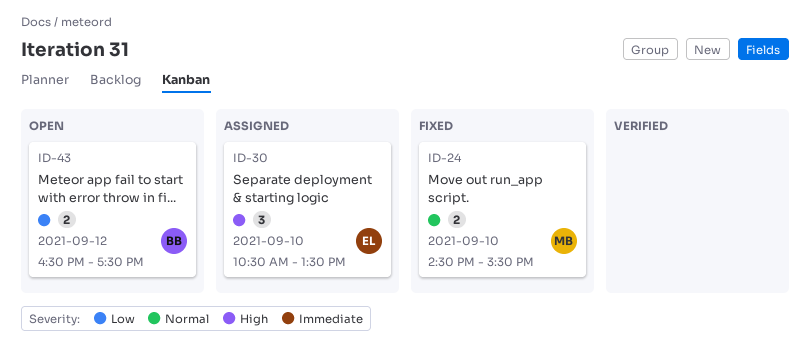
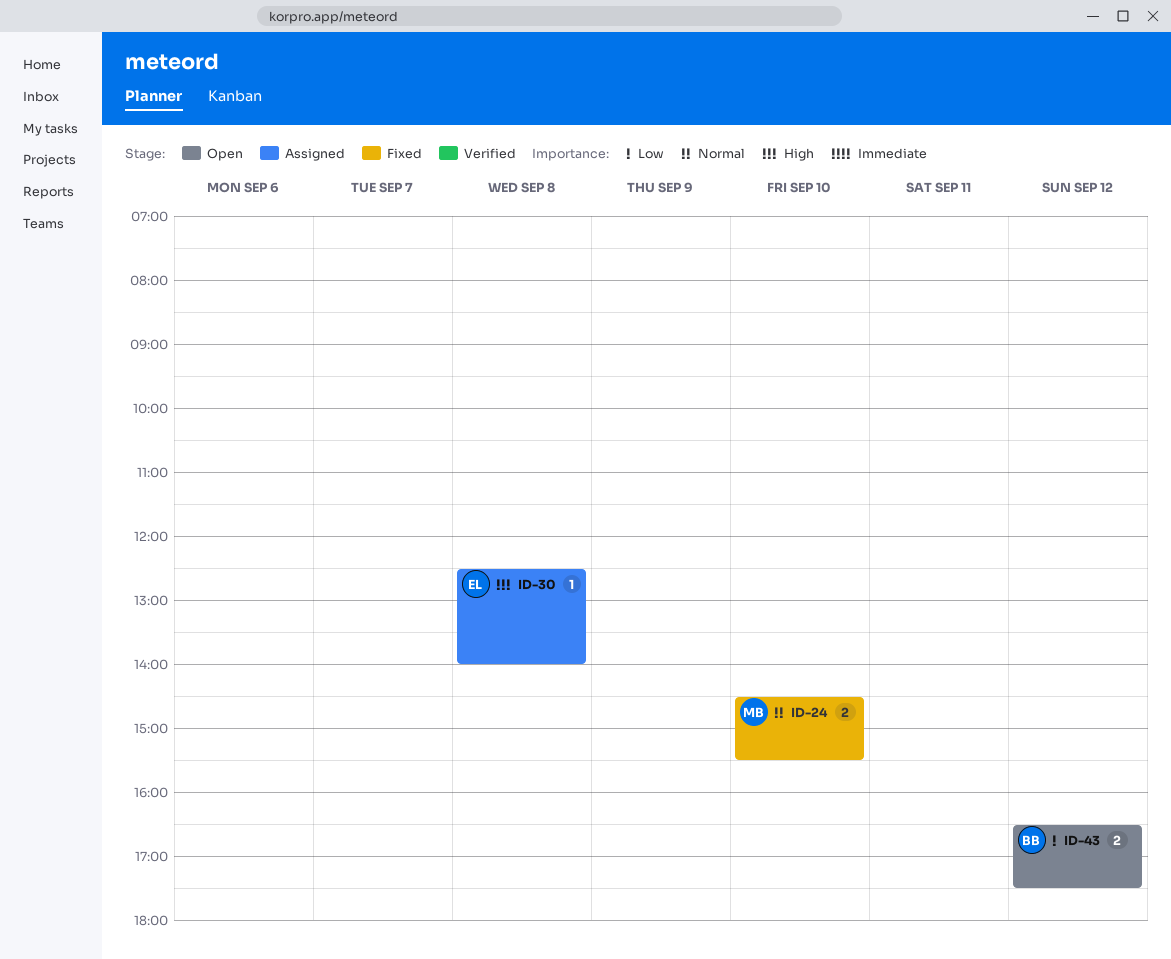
ID-30, estimate: 3 -> 1
ID-30, day: Sep 10 -> Sep 8
ID-30, begins: 10:30 -> 12:30
ID-30, ends: 13:30 -> 14:00

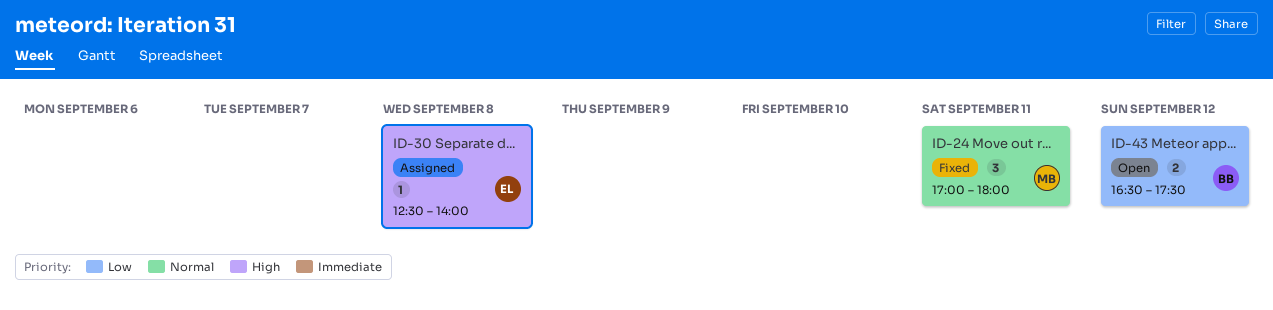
ID-24, estimate: 2 -> 3
ID-24, day: Sep 10 -> Sep 11
ID-24, begins: 14:30 -> 17:00
ID-24, ends: 15:30 -> 18:00

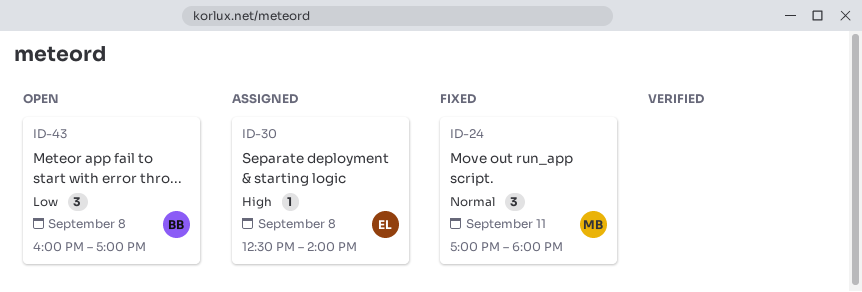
ID-43, estimate: 2 -> 3
ID-43, day: Sep 12 -> Sep 8
ID-43, begins: 16:30 -> 16:00
ID-43, ends: 17:30 -> 17:00

